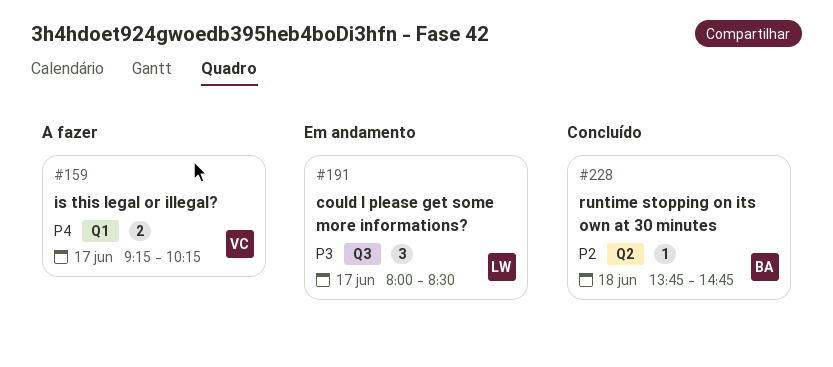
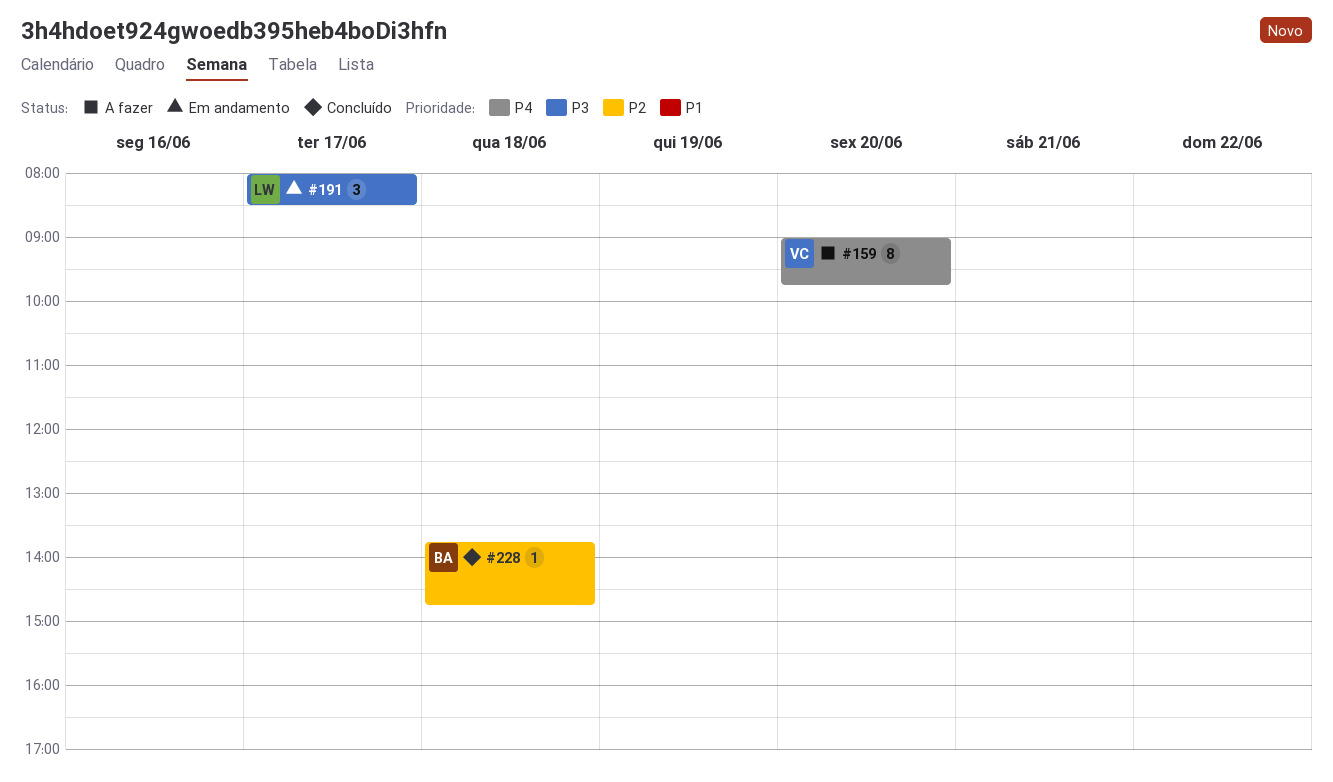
#159, estimate: 2 -> 8
#159, day: Jun 17 -> Jun 20
#159, begins: 09:15 -> 09:00
#159, ends: 10:15 -> 09:45

